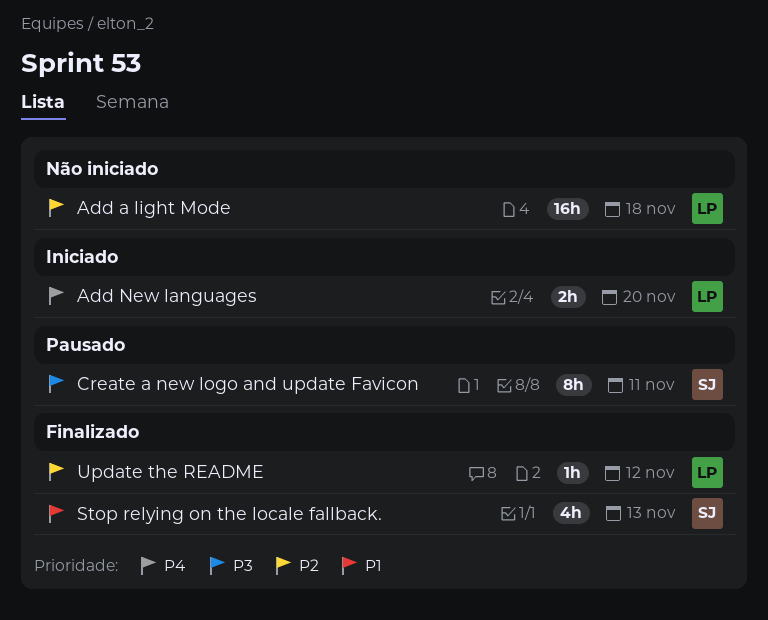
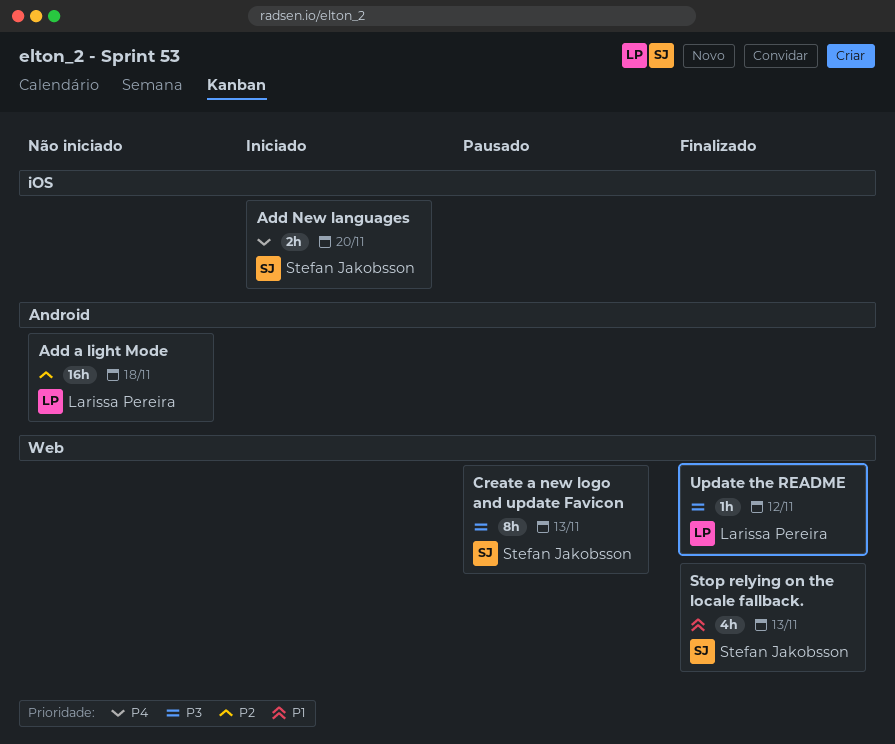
Add New languages, owner: Larissa Pereira -> Stefan Jakobsson
Create a new logo and update Favicon, due: Nov 11 -> Nov 13
Update the README, priority: P2 -> P3

